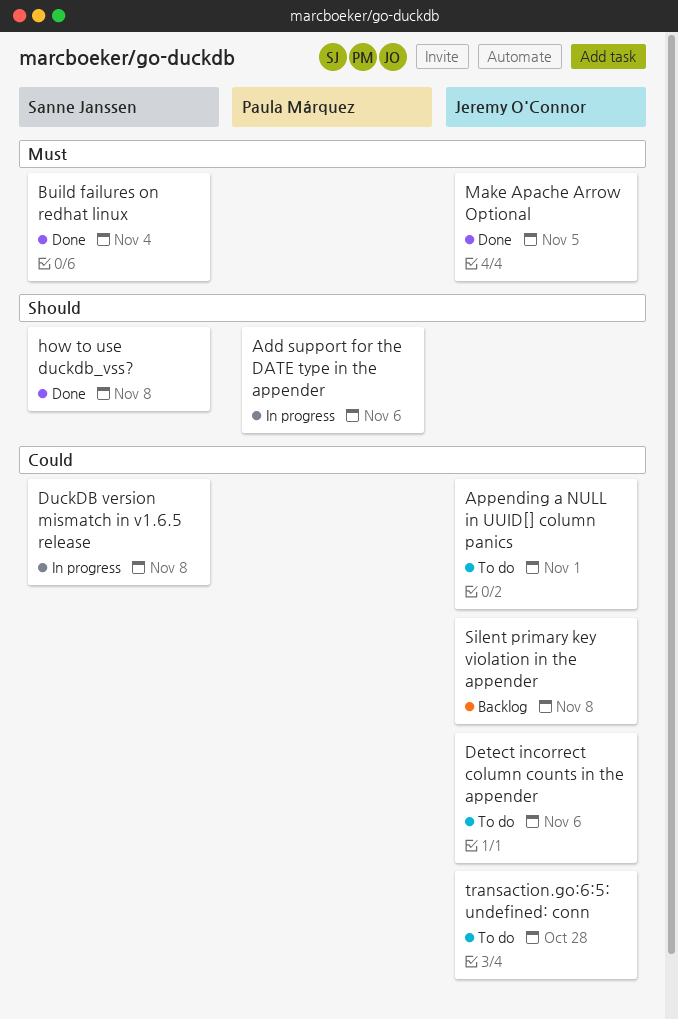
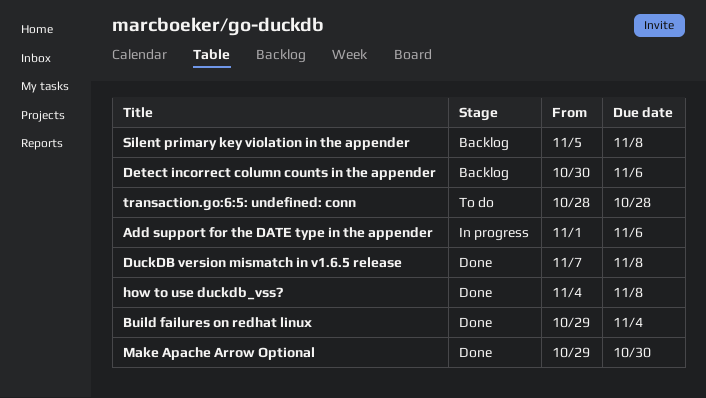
Appending a NULL in UUID[] column panics: present -> none
Detect incorrect column counts in the appender, status: To do -> Backlog
DuckDB version mismatch in v1.6.5 release, status: In progress -> Done
Make Apache Arrow Optional, due: Nov 5 -> Oct 30

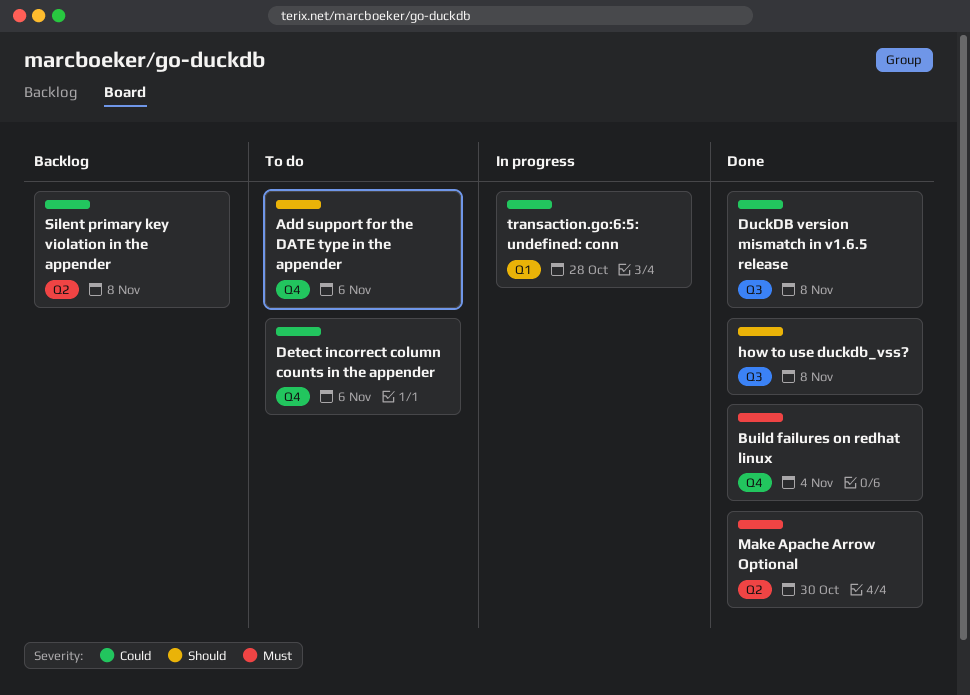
Add support for the DATE type in the appender, status: In progress -> To do
Detect incorrect column counts in the appender, status: Backlog -> To do
transaction.go:6:5: undefined: conn, status: To do -> In progress

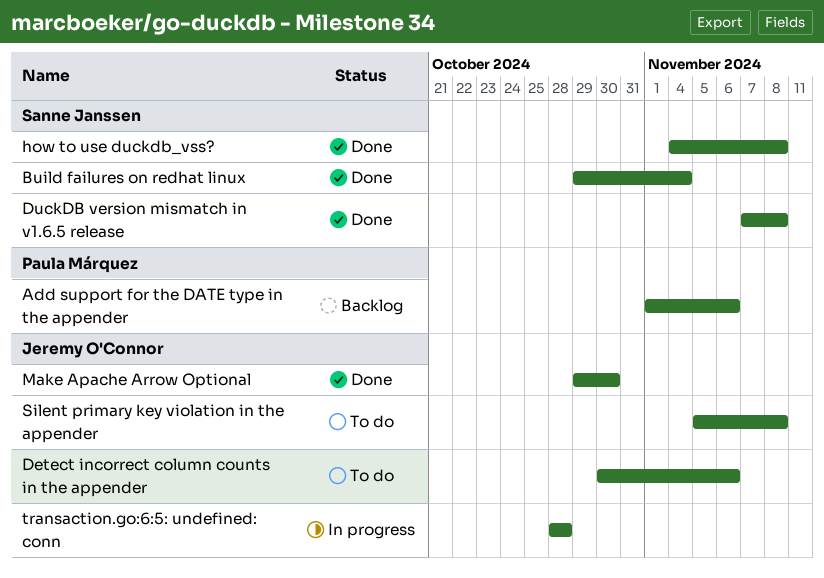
Add support for the DATE type in the appender, status: To do -> Backlog
Silent primary key violation in the appender, status: Backlog -> To do

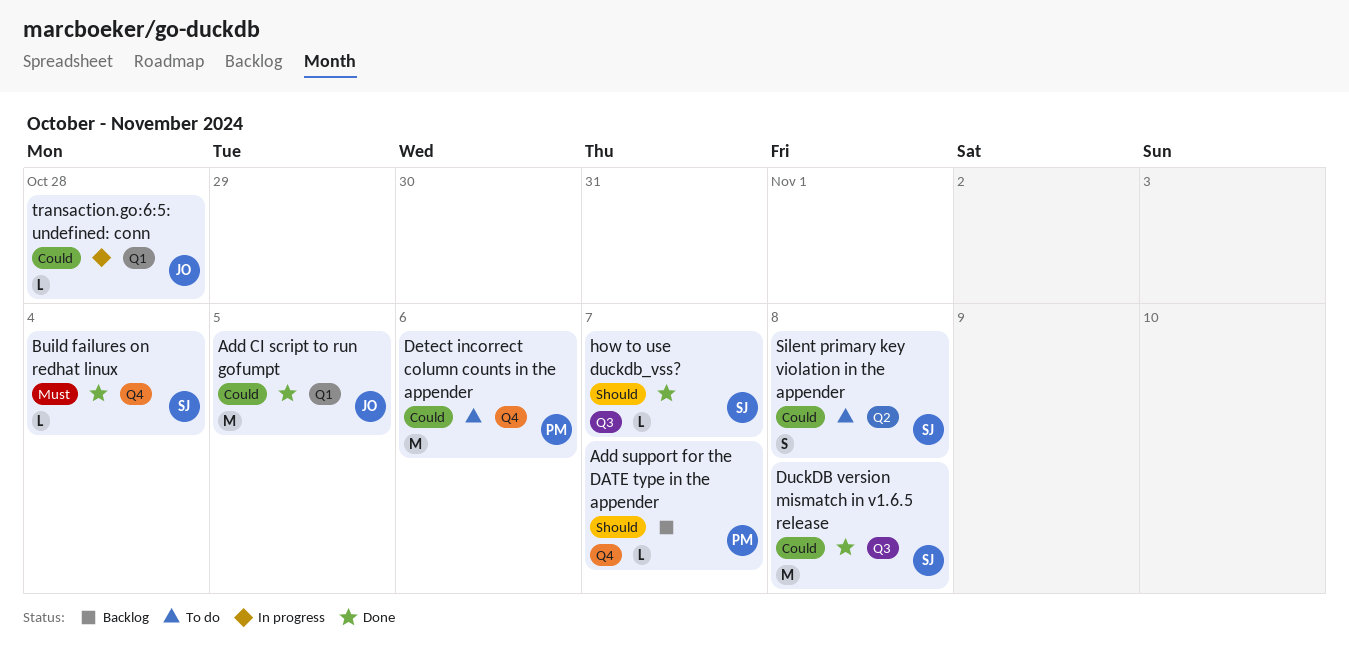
Add CI script to run gofumpt: none -> present
Add support for the DATE type in the appender, due: Nov 6 -> Nov 7
Detect incorrect column counts in the appender, owner: Jeremy O'Connor -> Paula Márquez
how to use duckdb_vss?, due: Nov 8 -> Nov 7
Make Apache Arrow Optional: present -> none
Silent primary key violation in the appender, owner: Jeremy O'Connor -> Sanne Janssen

